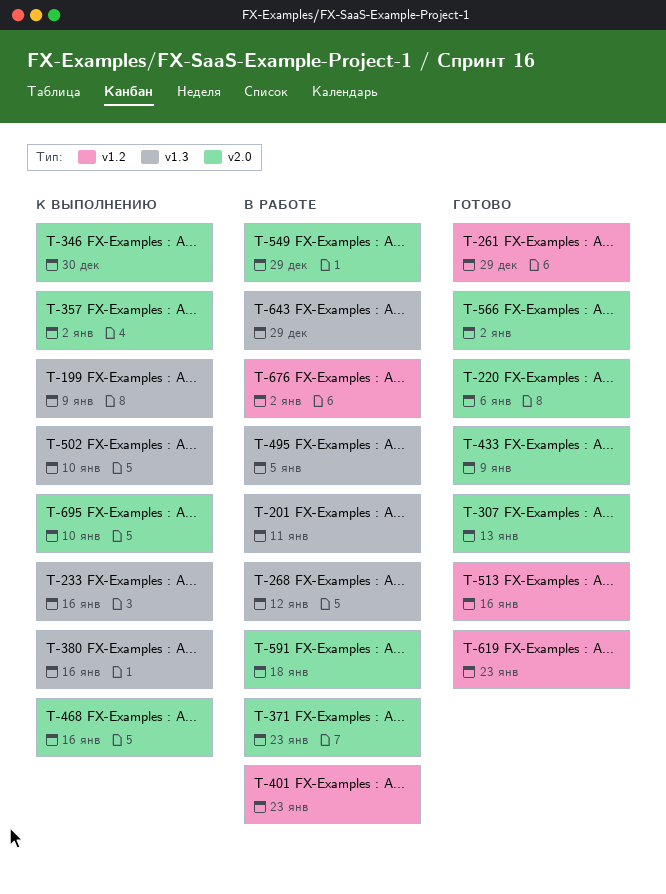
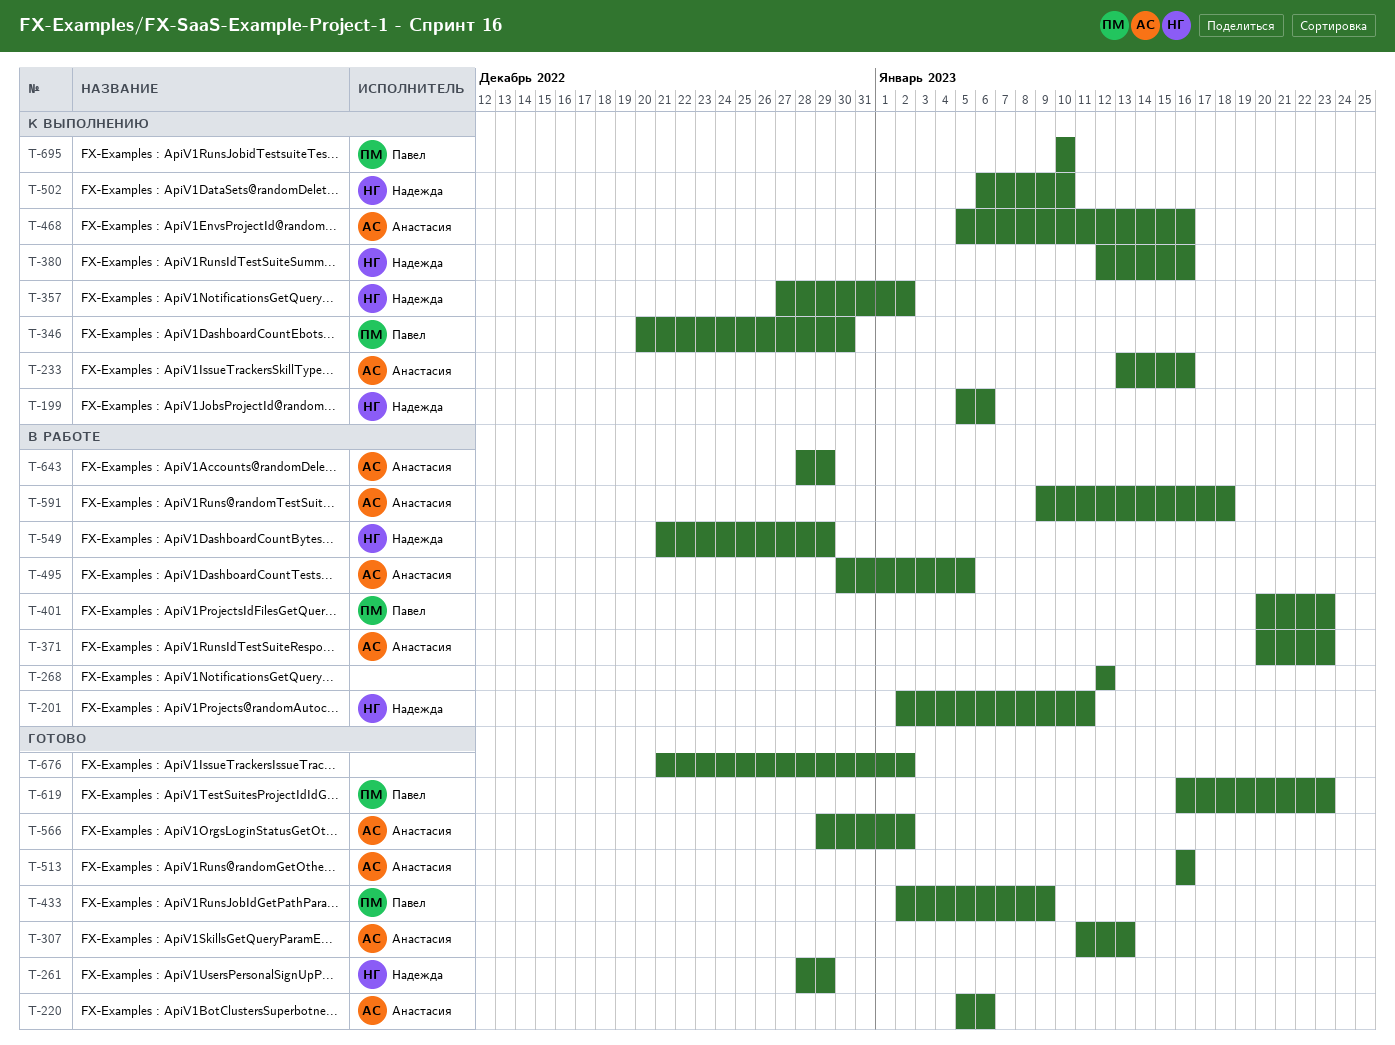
T-199, due: Jan 9 -> Jan 6
T-676, status: В работе -> Готово

